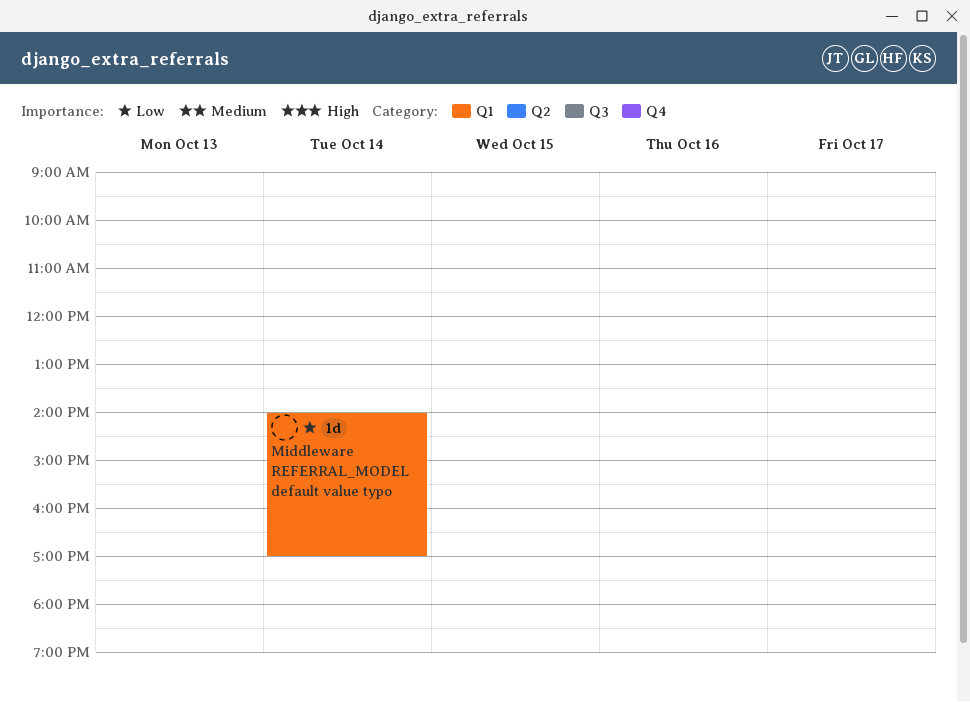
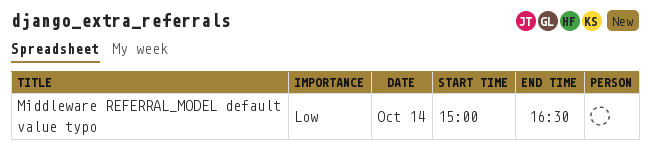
Middleware REFERRAL_MODEL default value typo, begins: 14:00 -> 15:00
Middleware REFERRAL_MODEL default value typo, ends: 17:00 -> 16:30

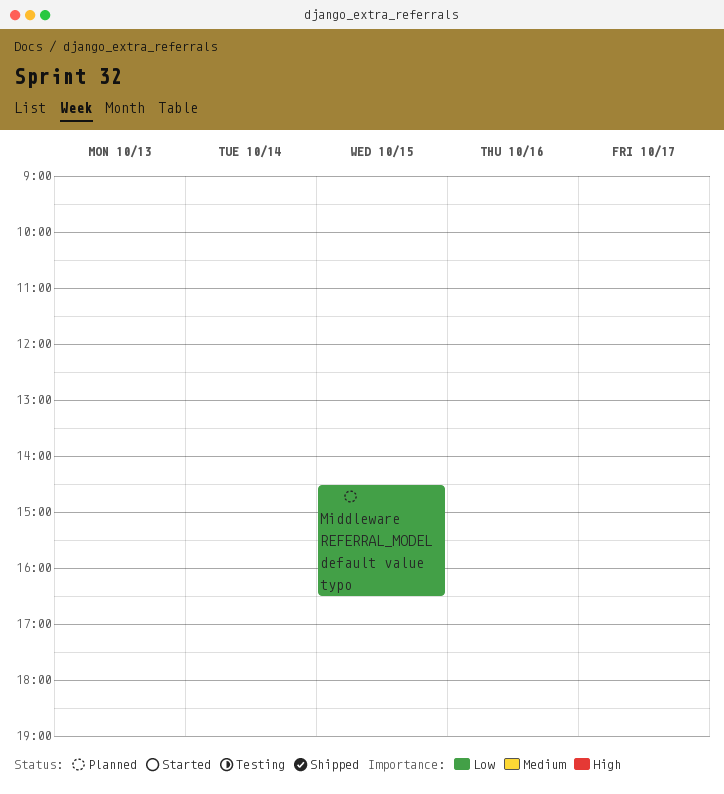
Middleware REFERRAL_MODEL default value typo, day: Oct 14 -> Oct 15
Middleware REFERRAL_MODEL default value typo, begins: 15:00 -> 14:30

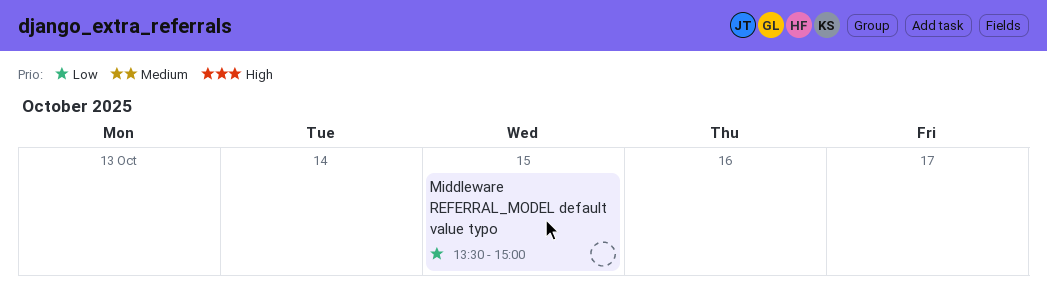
Middleware REFERRAL_MODEL default value typo, begins: 14:30 -> 13:30
Middleware REFERRAL_MODEL default value typo, ends: 16:30 -> 15:00

